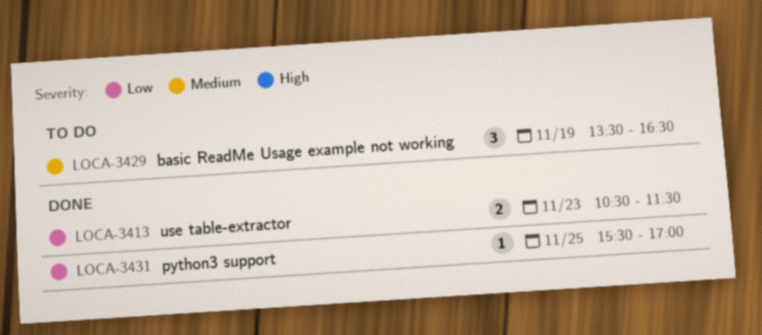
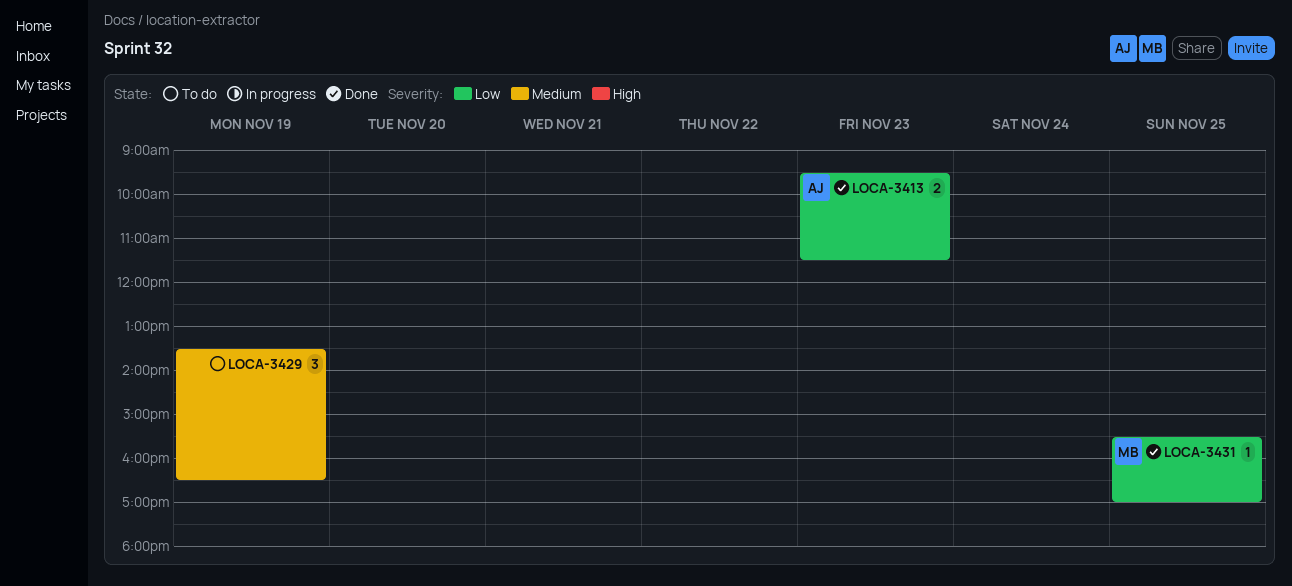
LOCA-3413, begins: 10:30 -> 09:30

